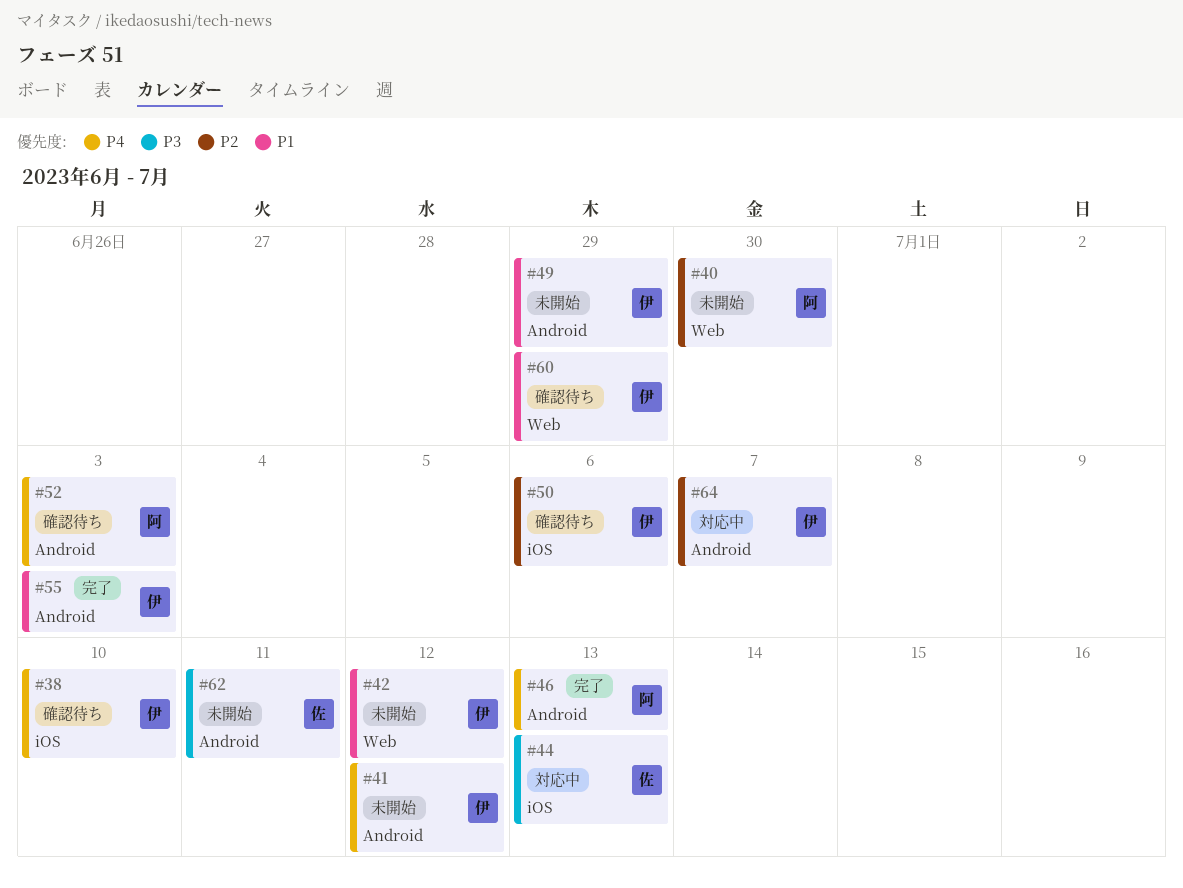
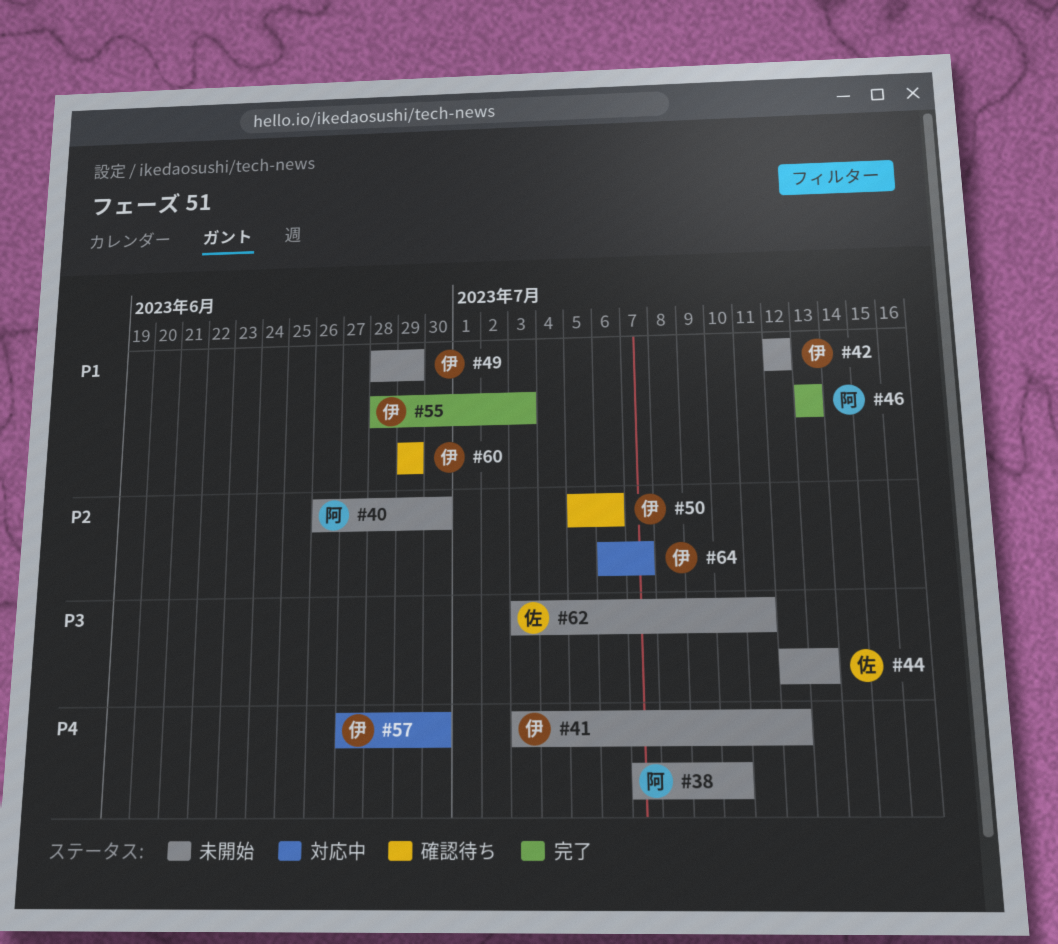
#38, status: 確認待ち -> 未開始
#38, owner: 伊 -> 阿
#44, status: 対応中 -> 未開始
#46, priority: P4 -> P1
#52: present -> none
#57: none -> present

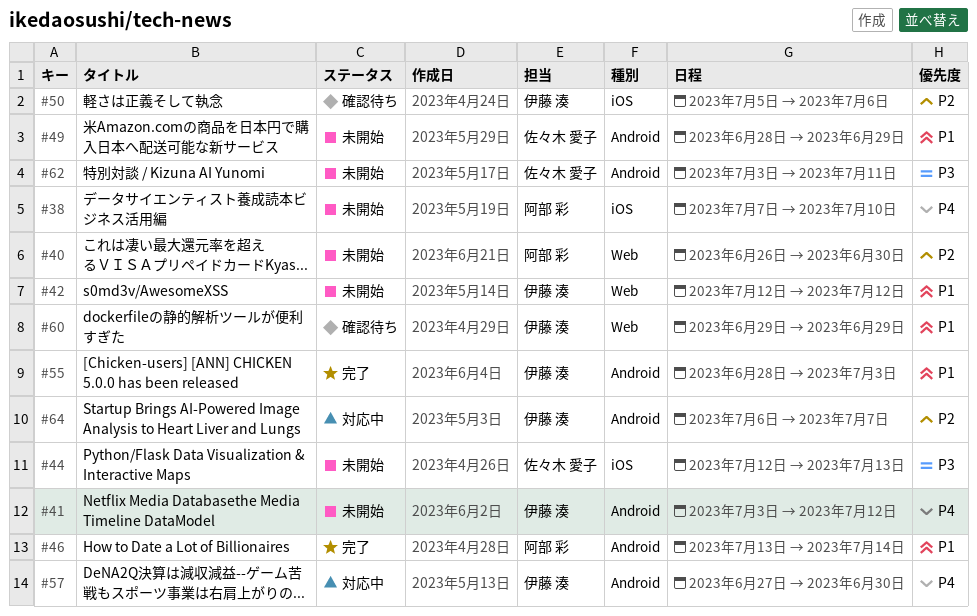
#46, due: Jul 13 -> Jul 14
#49, owner: 伊藤 湊 -> 佐々木 愛子

